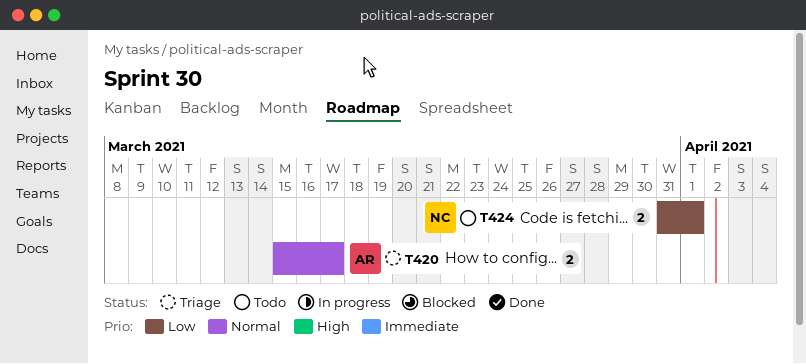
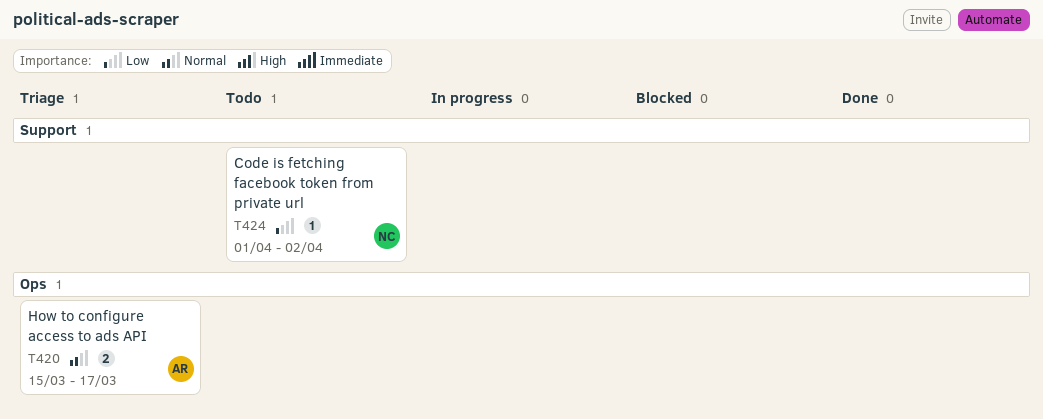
T424, estimate: 2 -> 1
T424, start: Mar 31 -> Apr 1
T424, due: Apr 1 -> Apr 2

